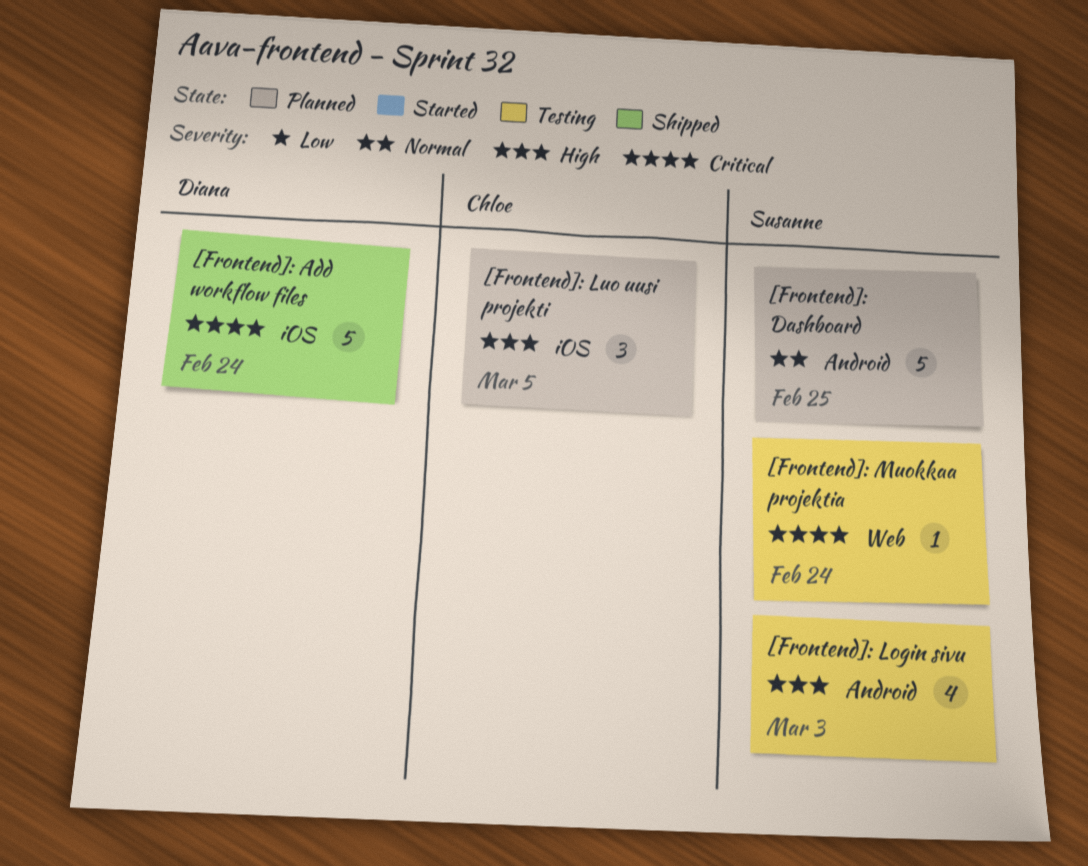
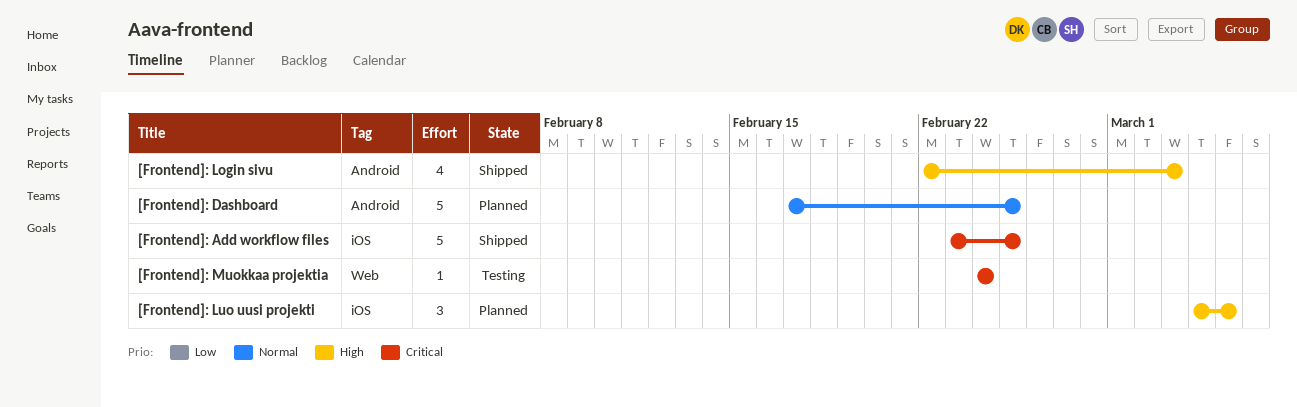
[Frontend]: Add workflow files, due: Feb 24 -> Feb 25
[Frontend]: Login sivu, status: Testing -> Shipped

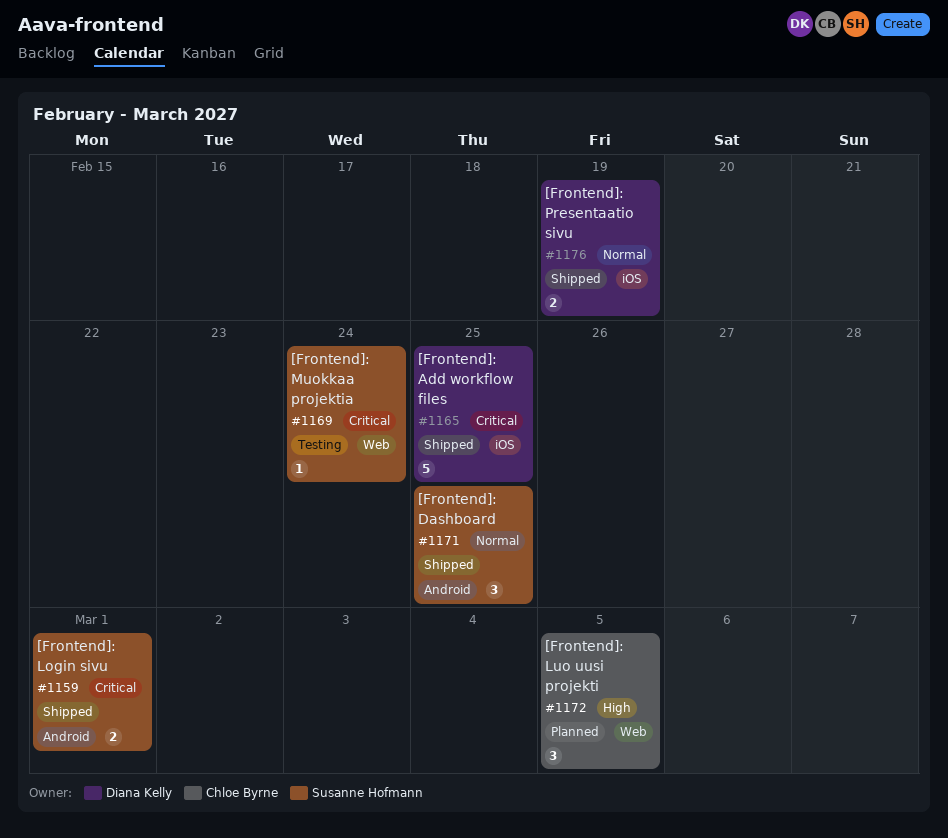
[Frontend]: Dashboard, status: Planned -> Shipped
[Frontend]: Dashboard, estimate: 5 -> 3
[Frontend]: Login sivu, priority: High -> Critical
[Frontend]: Login sivu, estimate: 4 -> 2
[Frontend]: Login sivu, due: Mar 3 -> Mar 1
[Frontend]: Luo uusi projekti, label: iOS -> Web
[Frontend]: Presentaatio sivu: none -> present

